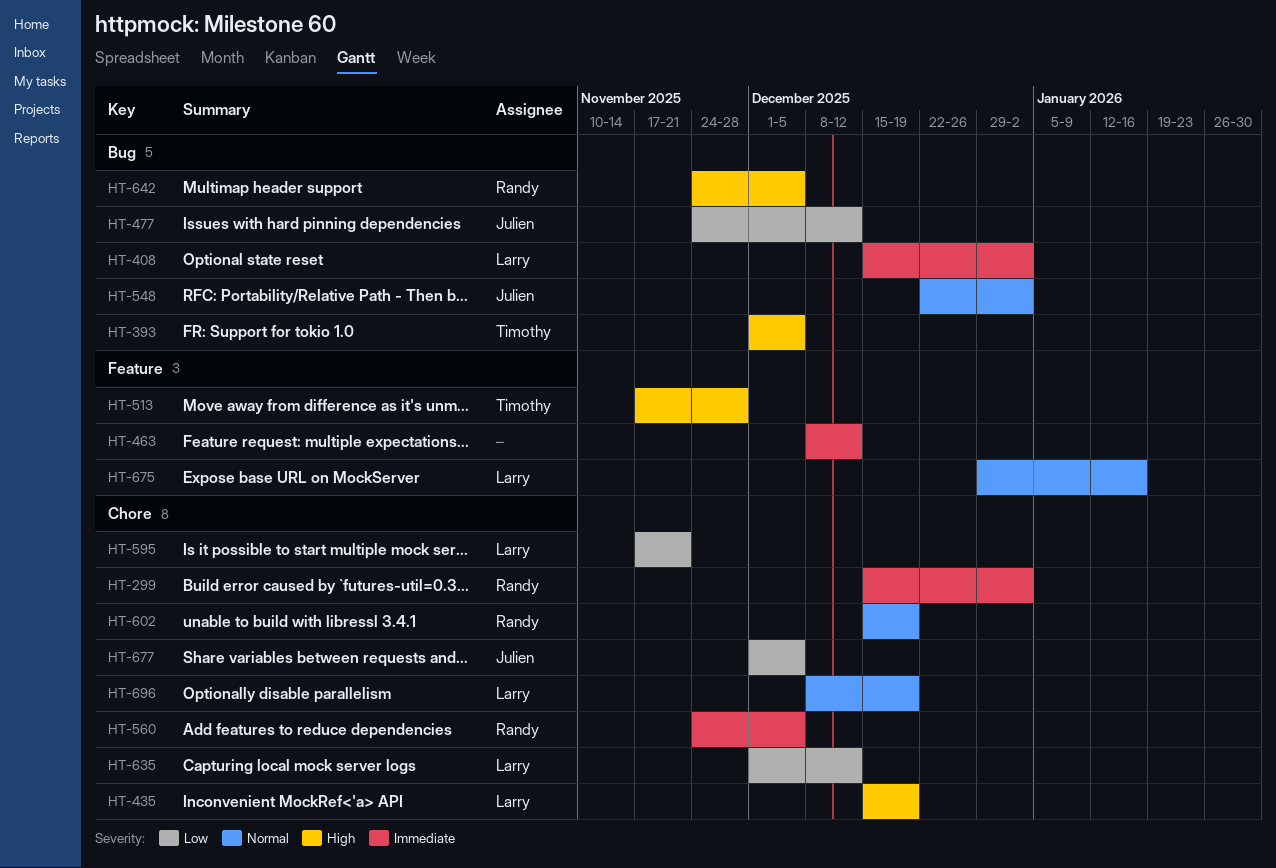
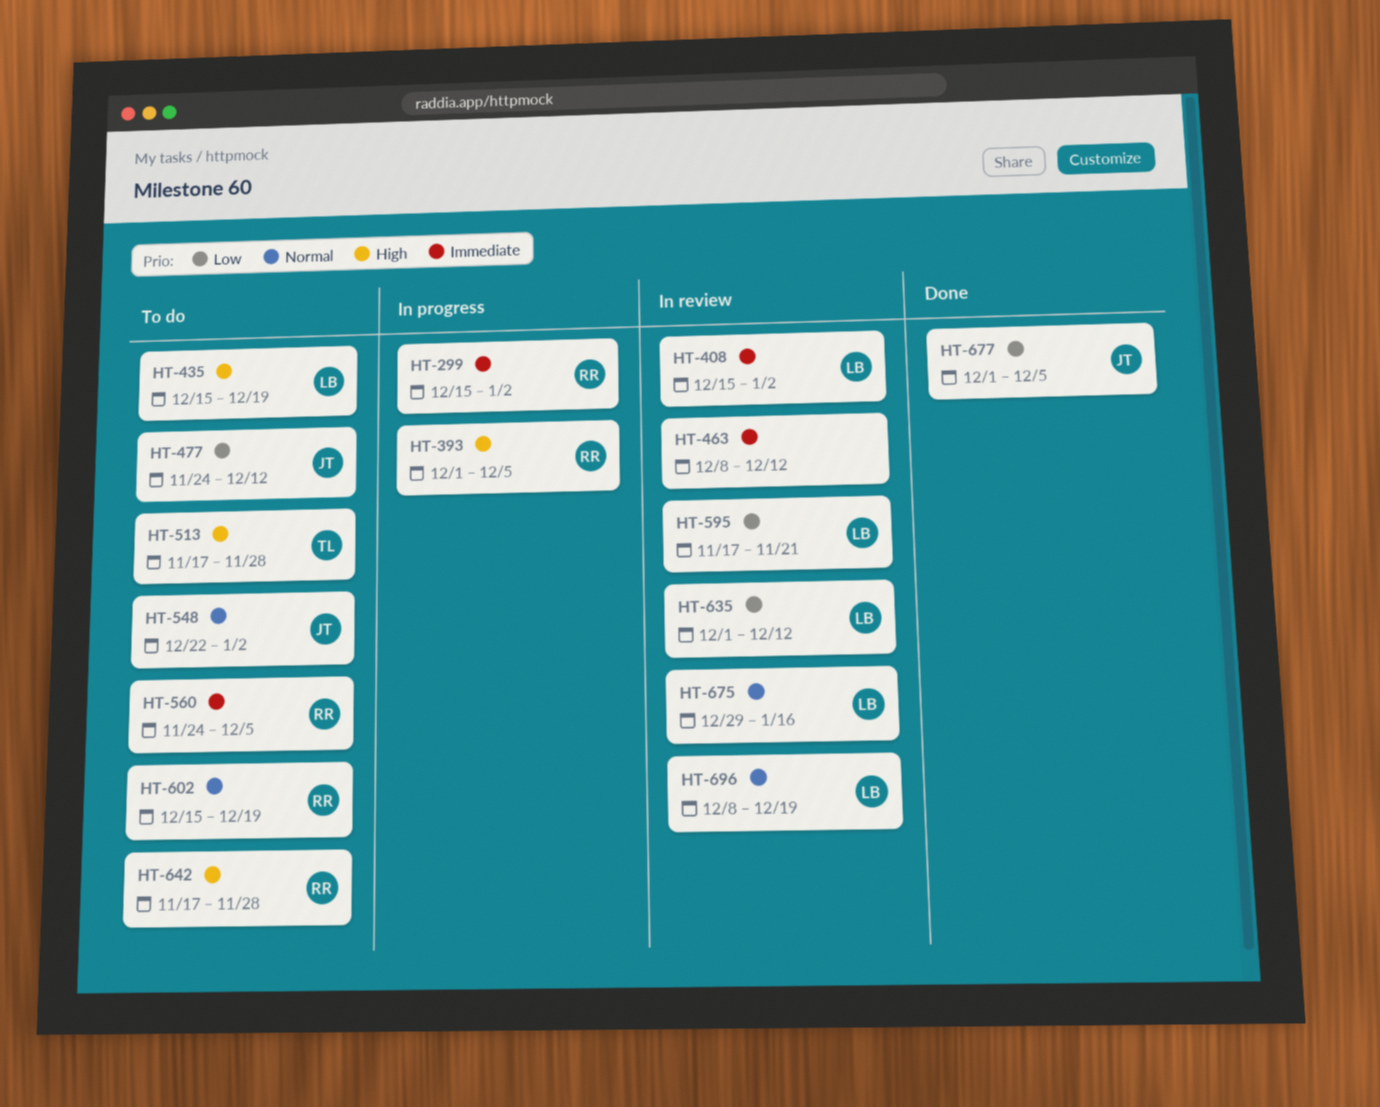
HT-393, owner: Timothy -> Randy
HT-642, start: Nov 24 -> Nov 17
HT-642, due: Dec 5 -> Nov 28

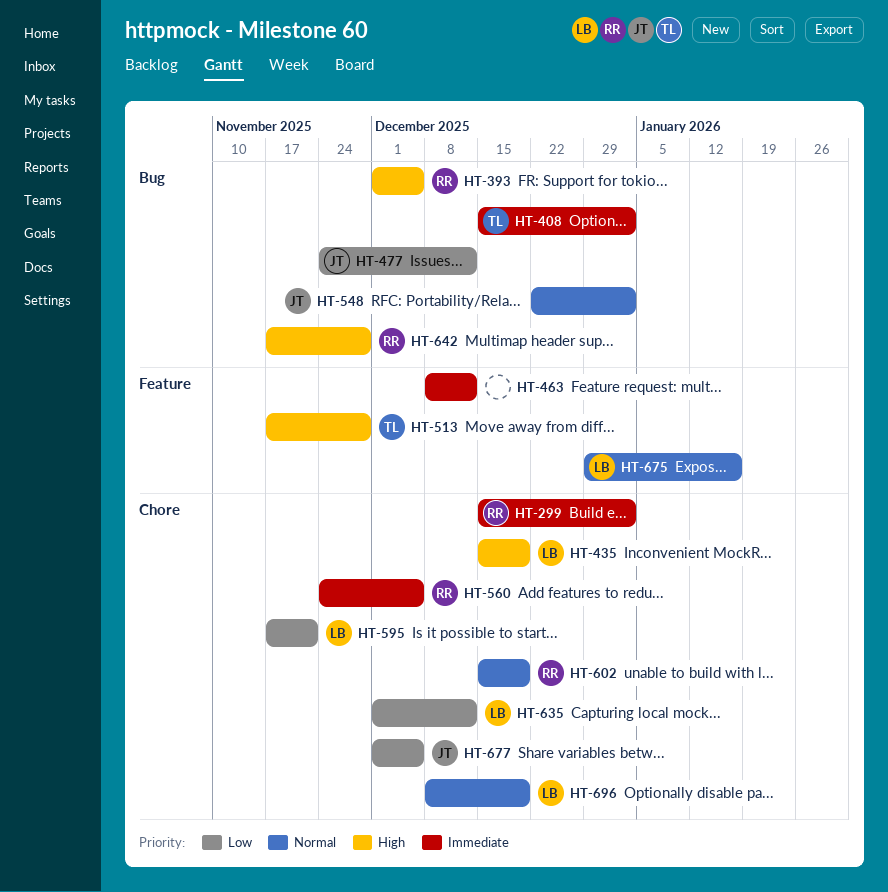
HT-408, owner: LB -> TL

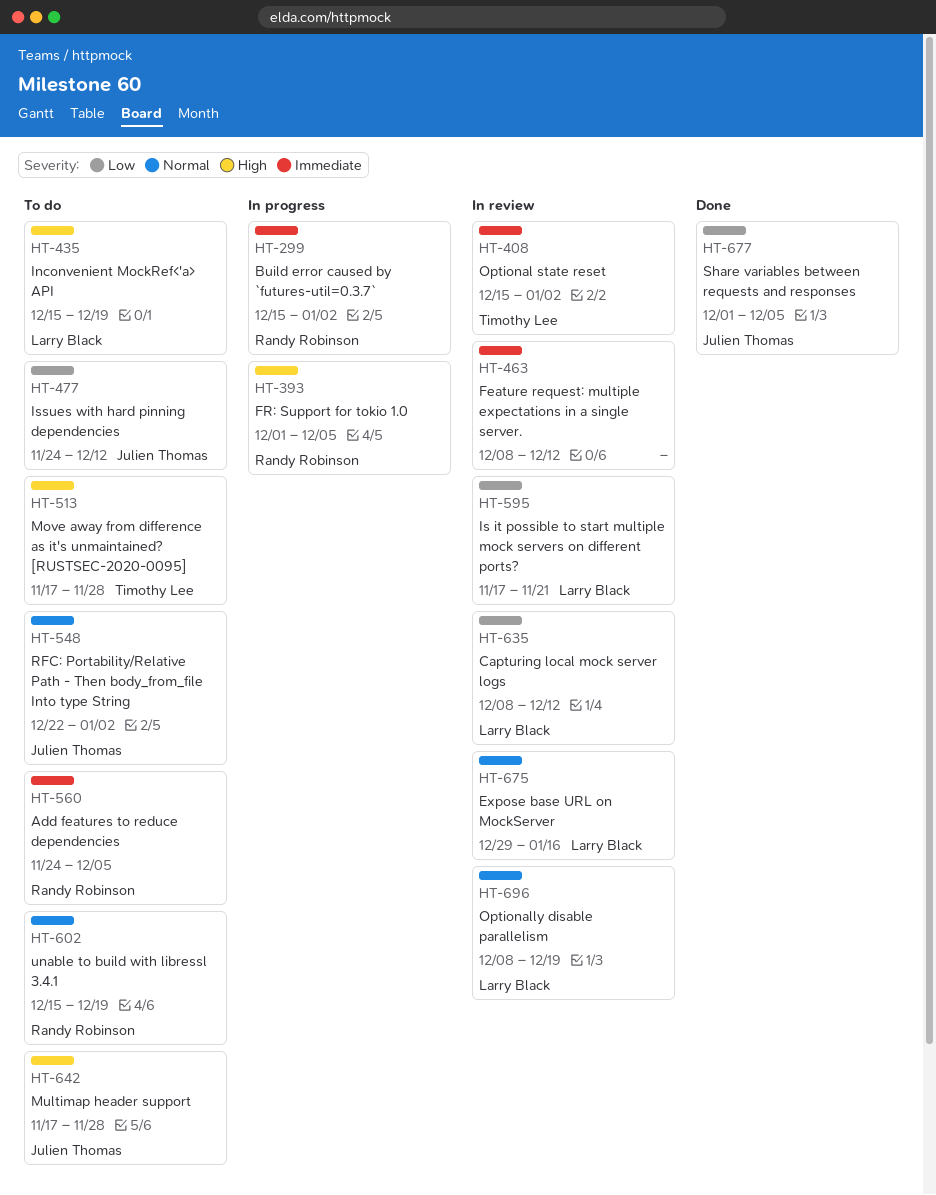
HT-635, start: Dec 1 -> Dec 8
HT-642, owner: Randy Robinson -> Julien Thomas

